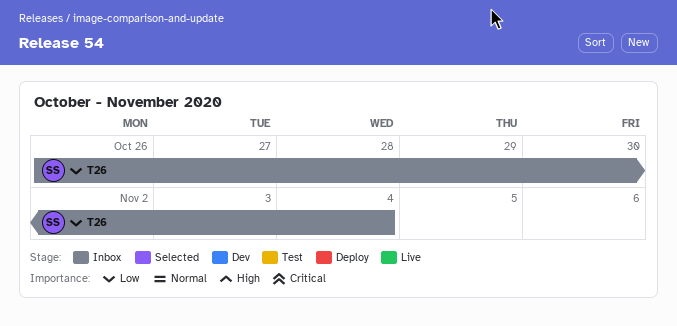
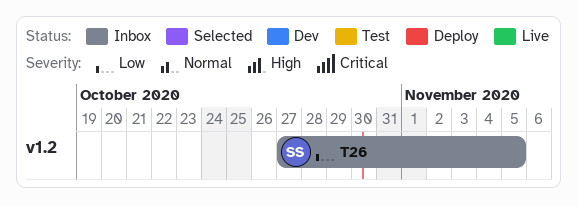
T26, start: Oct 26 -> Oct 27
T26, due: Nov 4 -> Nov 5

